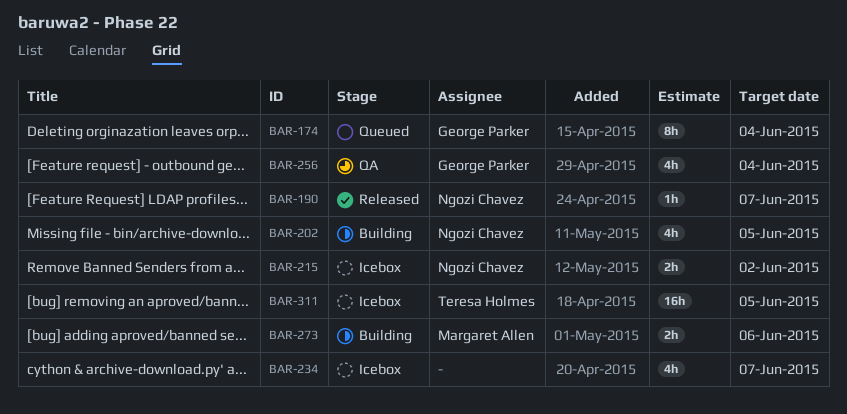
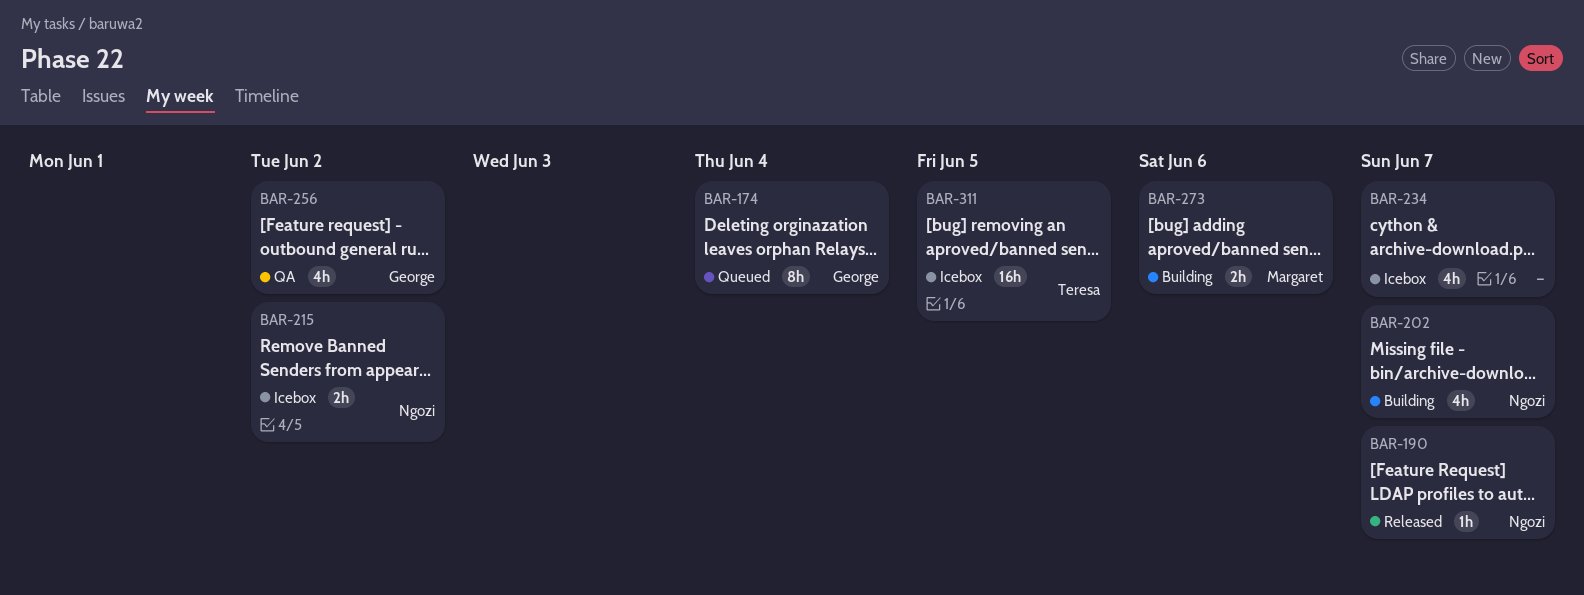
BAR-202, due: Jun 5 -> Jun 7
BAR-256, due: Jun 4 -> Jun 2

